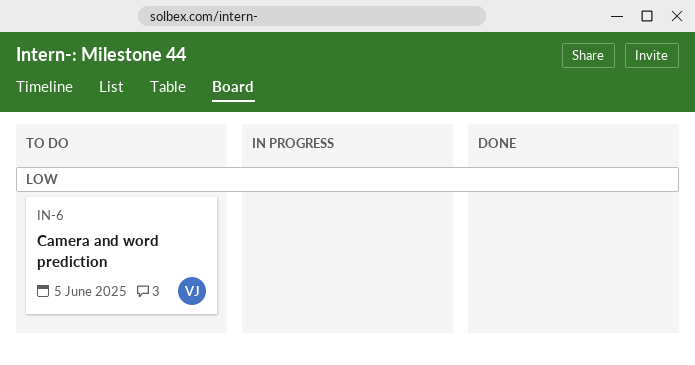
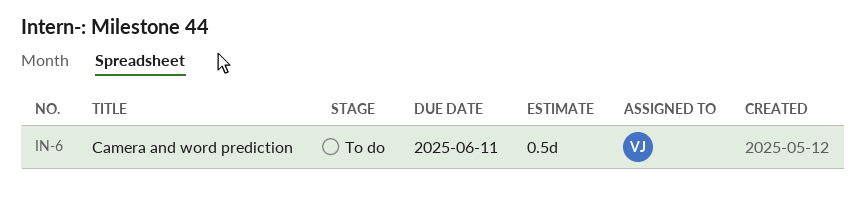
IN-6, due: Jun 5 -> Jun 11

